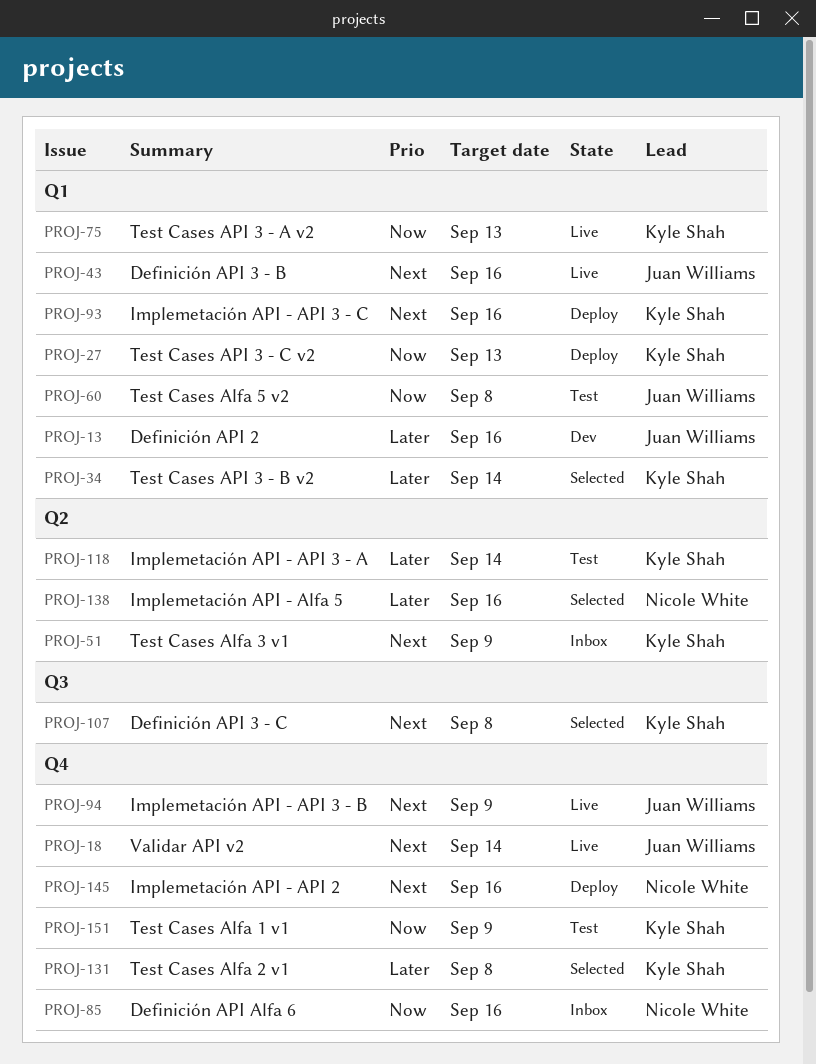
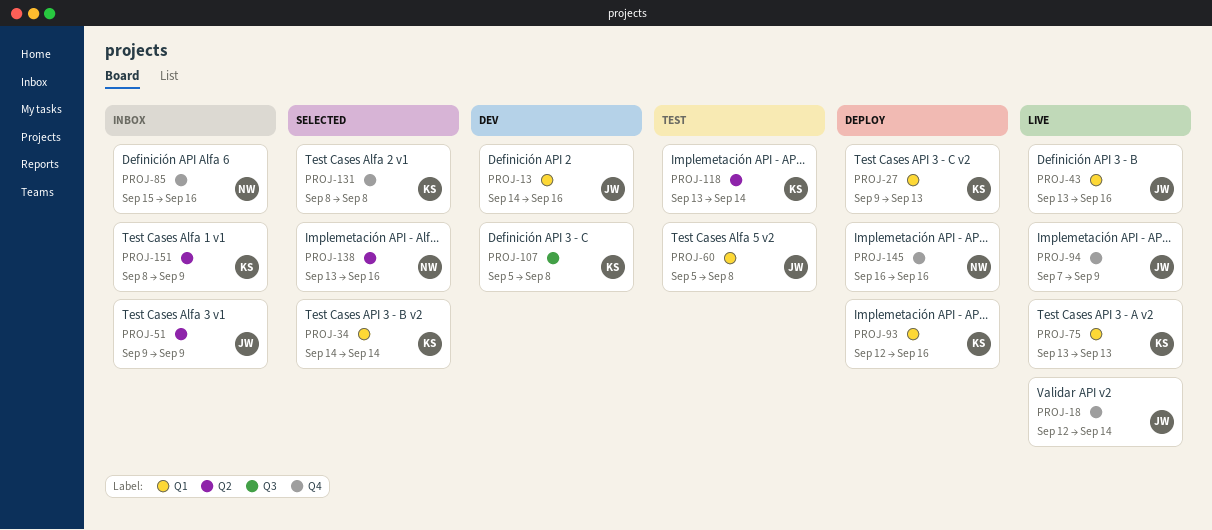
PROJ-51, owner: Kyle Shah -> Juan Williams
PROJ-107, status: Selected -> Dev
PROJ-151, status: Test -> Inbox
PROJ-151, label: Q4 -> Q2

